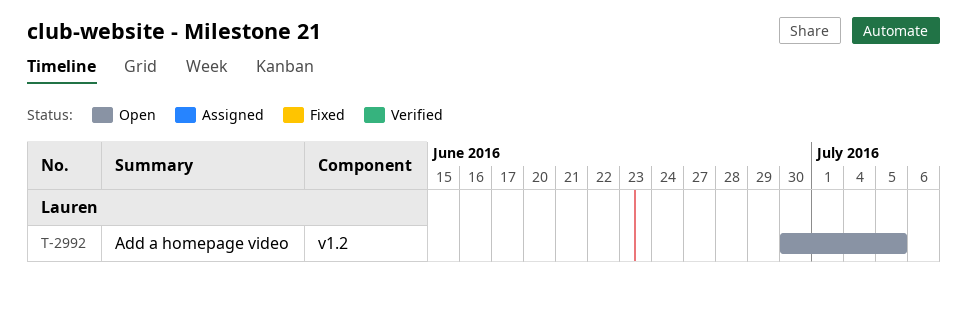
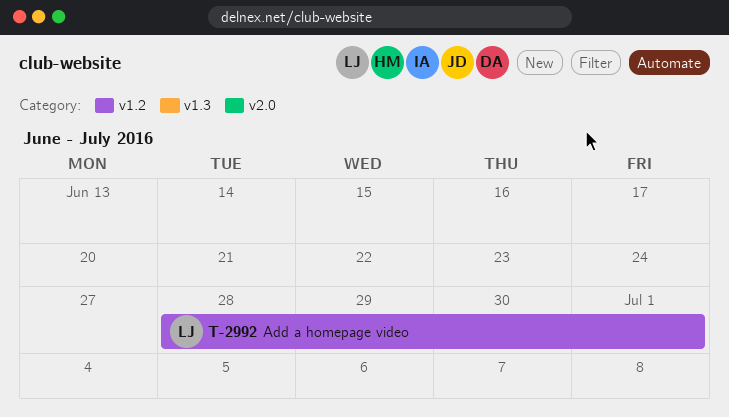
T-2992, start: Jun 30 -> Jun 28
T-2992, due: Jul 5 -> Jul 1

